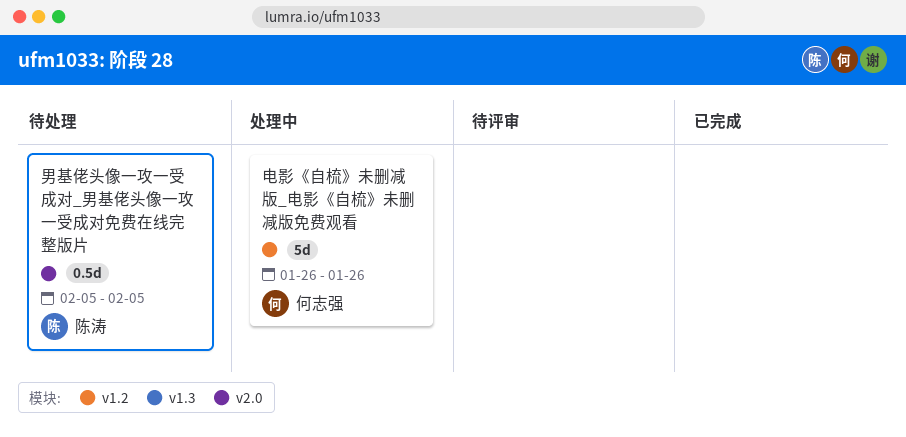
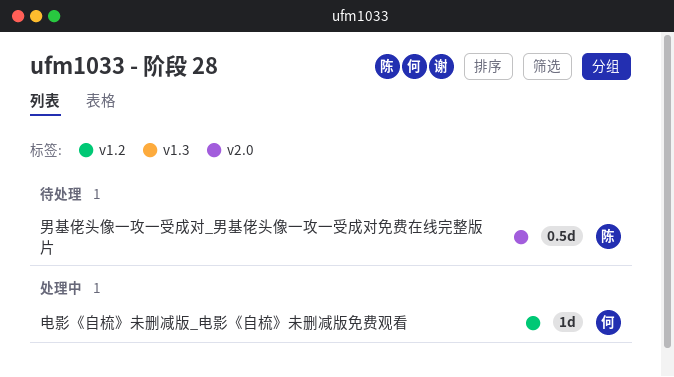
电影《自梳》未删减版_电影《自梳》未删减版免费观看, estimate: 5d -> 1d

